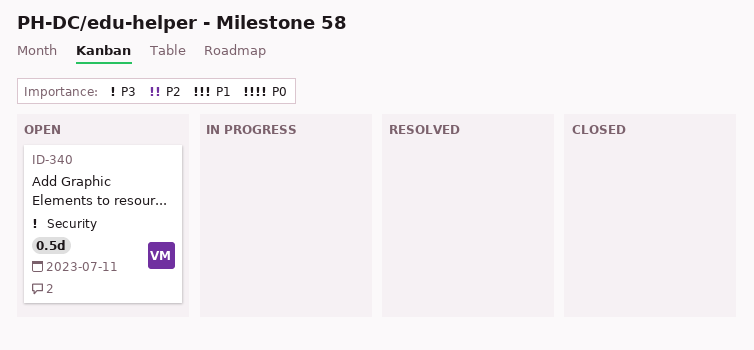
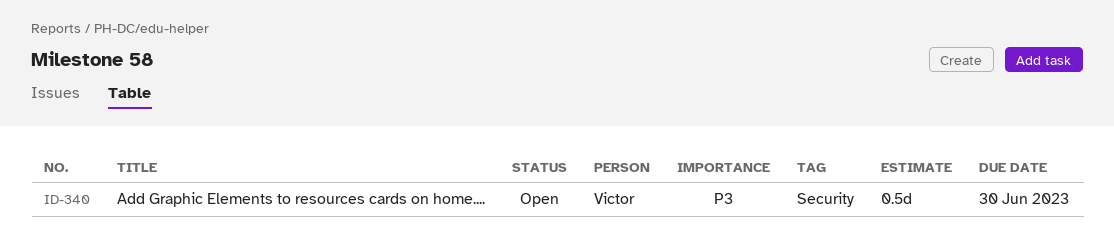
ID-340, due: Jul 11 -> Jun 30

